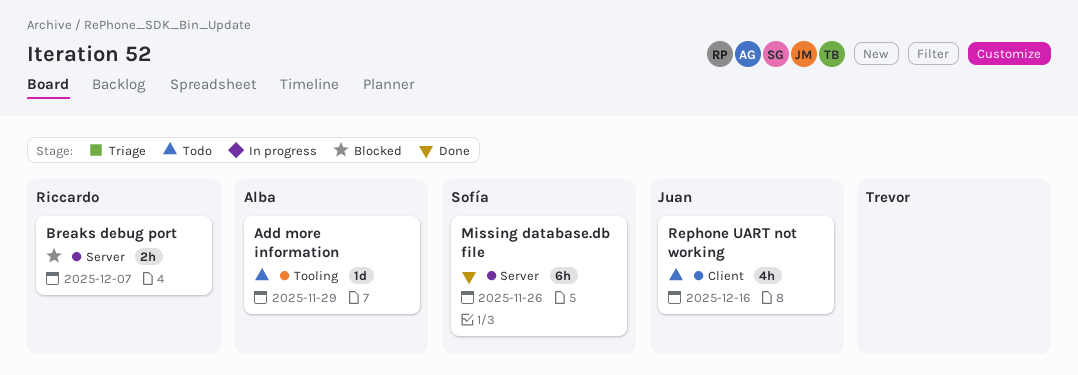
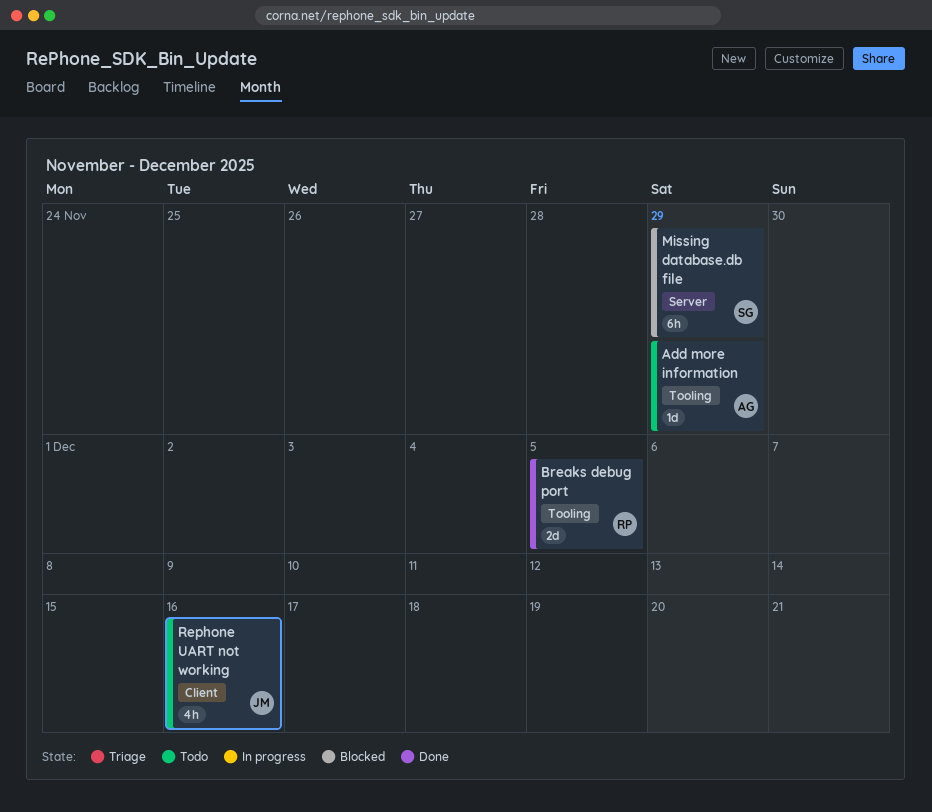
Breaks debug port, status: Blocked -> Done
Breaks debug port, label: Server -> Tooling
Breaks debug port, estimate: 2h -> 2d
Breaks debug port, due: Dec 7 -> Dec 5
Missing database.db file, status: Done -> Blocked
Missing database.db file, due: Nov 26 -> Nov 29

